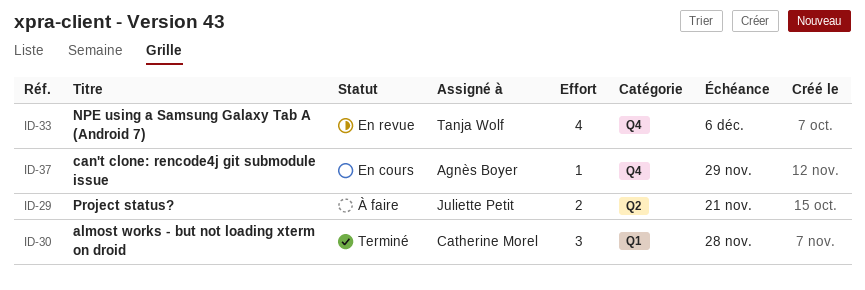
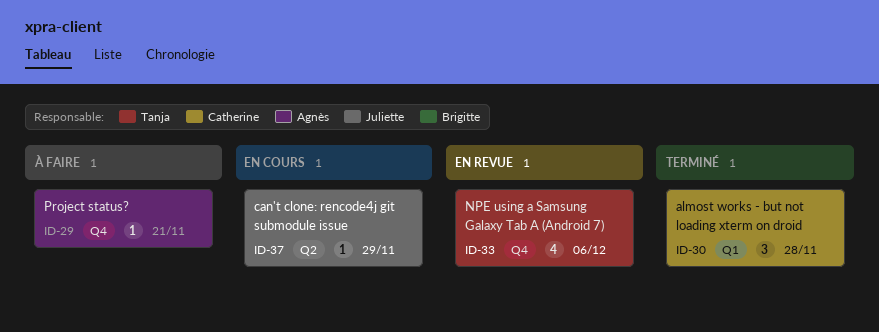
ID-29, owner: Juliette Petit -> Agnès Boyer
ID-29, label: Q2 -> Q4
ID-29, estimate: 2 -> 1
ID-37, owner: Agnès Boyer -> Juliette Petit
ID-37, label: Q4 -> Q2

